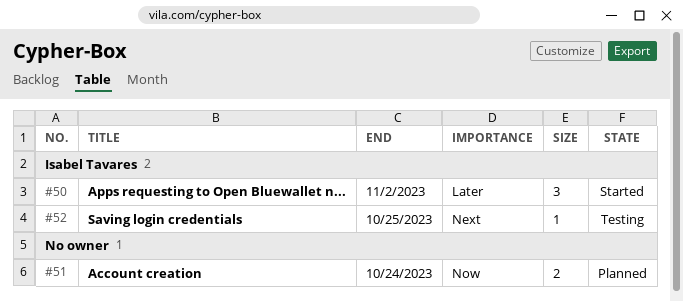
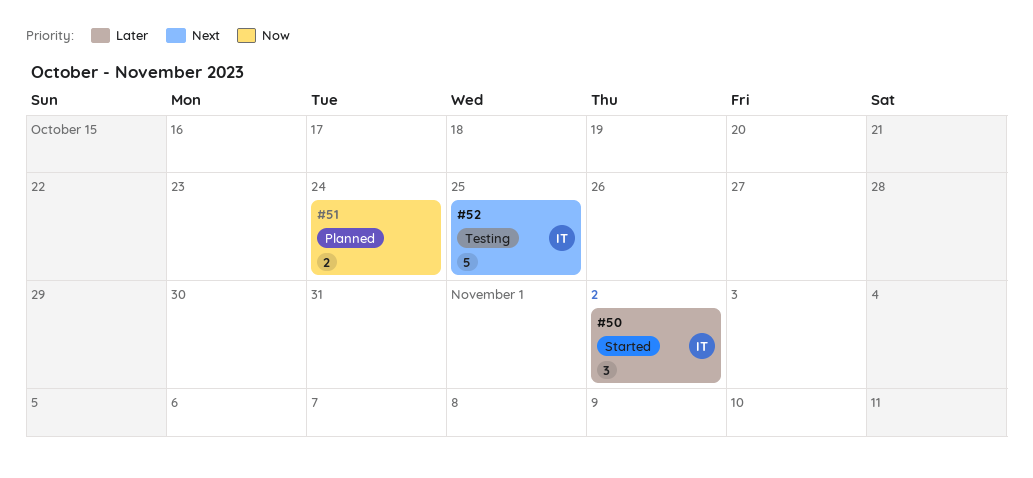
#52, estimate: 1 -> 5

